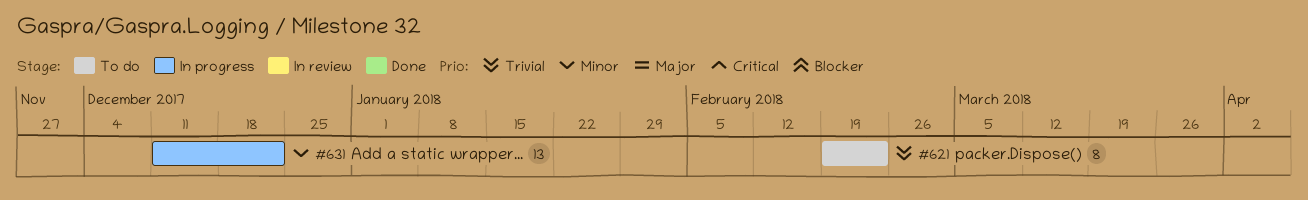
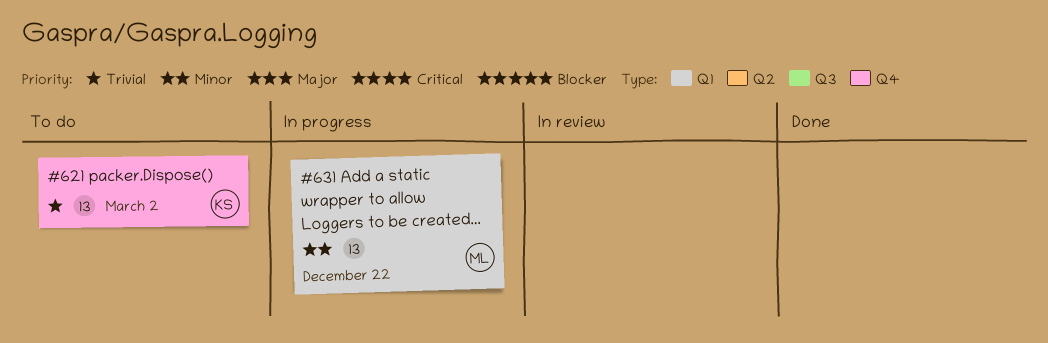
#621, estimate: 8 -> 13
#621, due: Feb 23 -> Mar 2

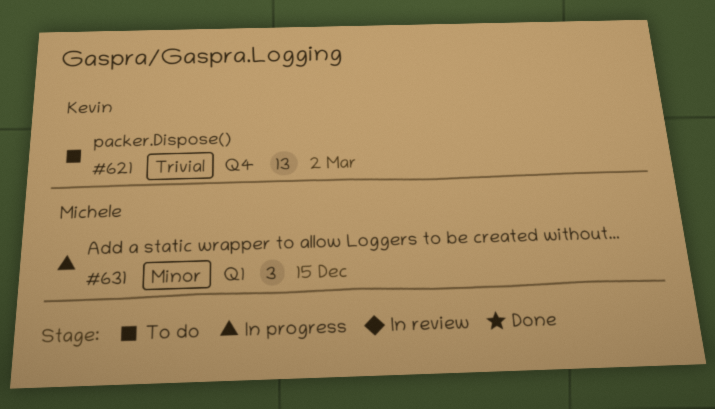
#631, estimate: 13 -> 3
#631, due: Dec 22 -> Dec 15

